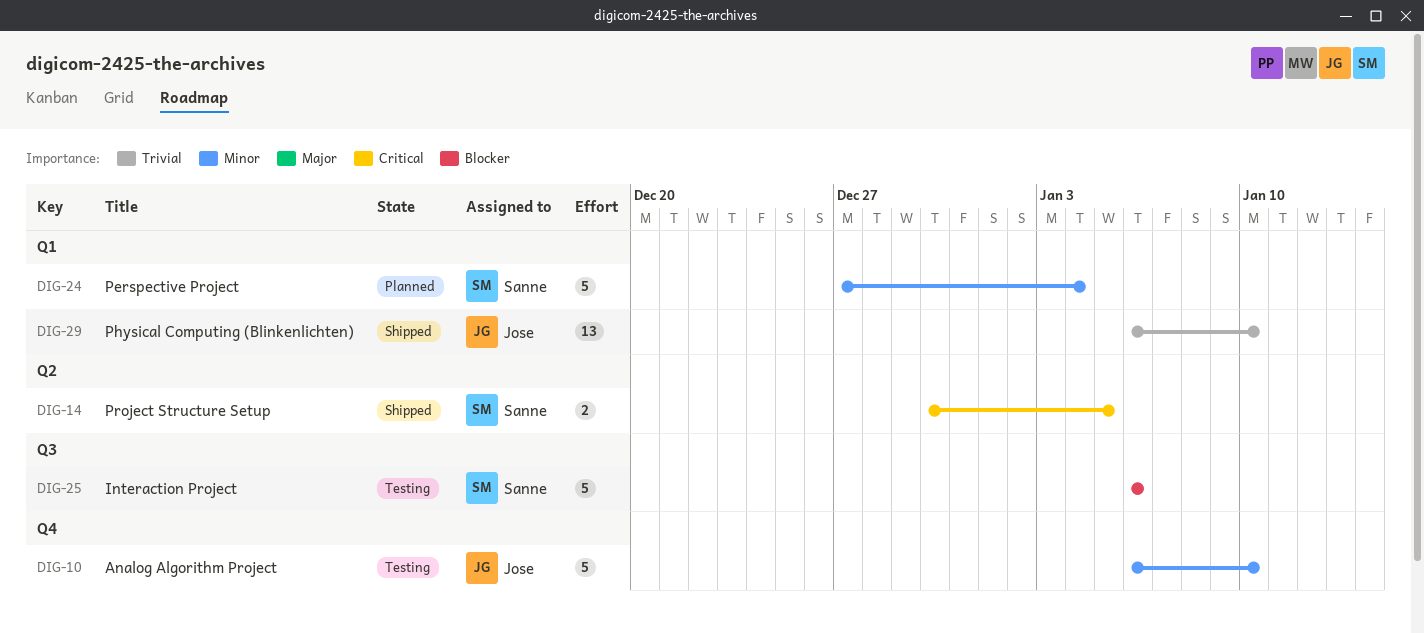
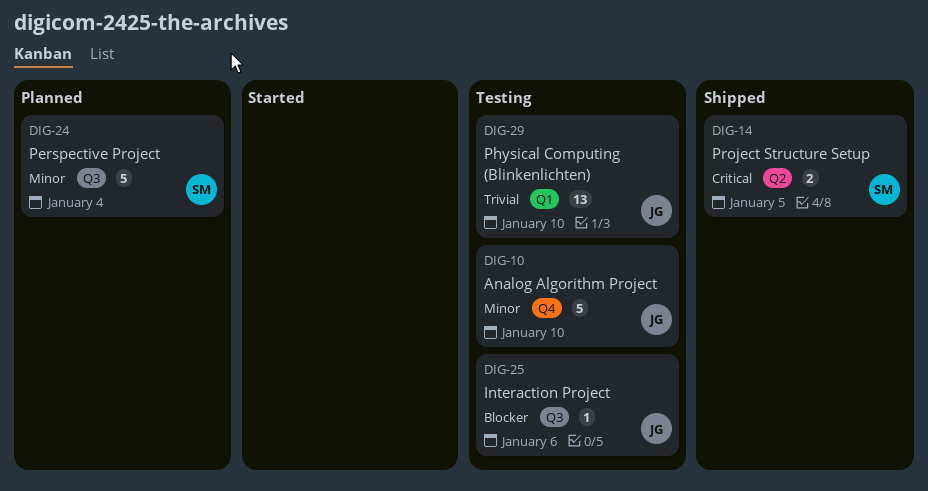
DIG-24, label: Q1 -> Q3
DIG-25, owner: Sanne -> Jose
DIG-25, estimate: 5 -> 1
DIG-29, status: Shipped -> Testing

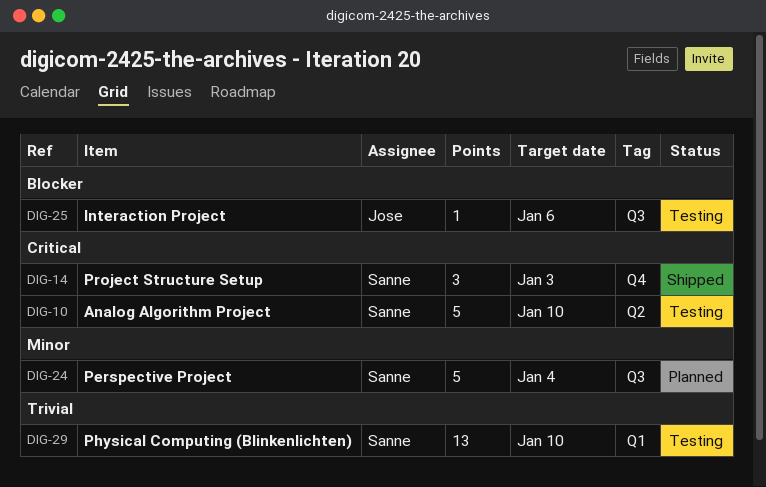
DIG-10, owner: Jose -> Sanne
DIG-10, priority: Minor -> Critical
DIG-10, label: Q4 -> Q2
DIG-14, label: Q2 -> Q4
DIG-14, estimate: 2 -> 3
DIG-14, due: Jan 5 -> Jan 3
DIG-29, owner: Jose -> Sanne

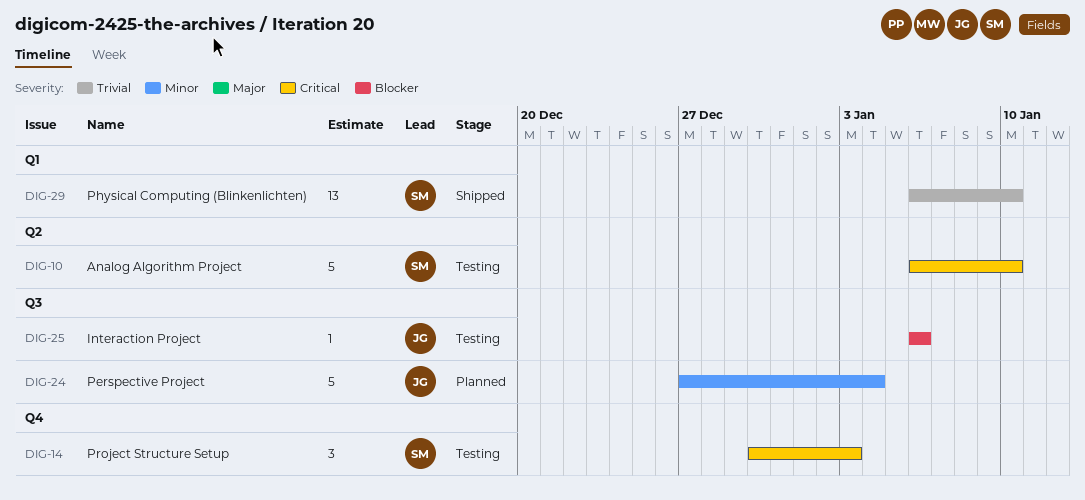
DIG-14, status: Shipped -> Testing
DIG-24, owner: Sanne -> Jose
DIG-29, status: Testing -> Shipped

